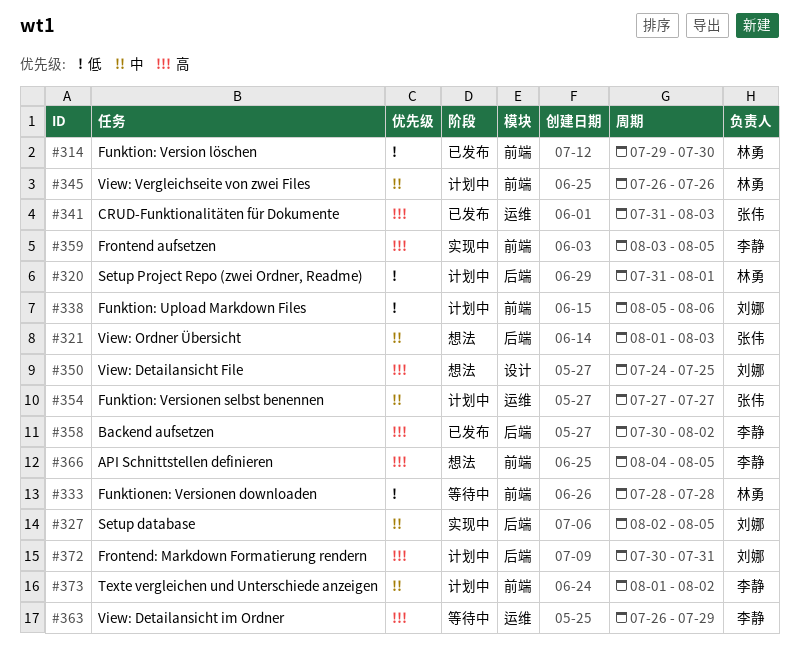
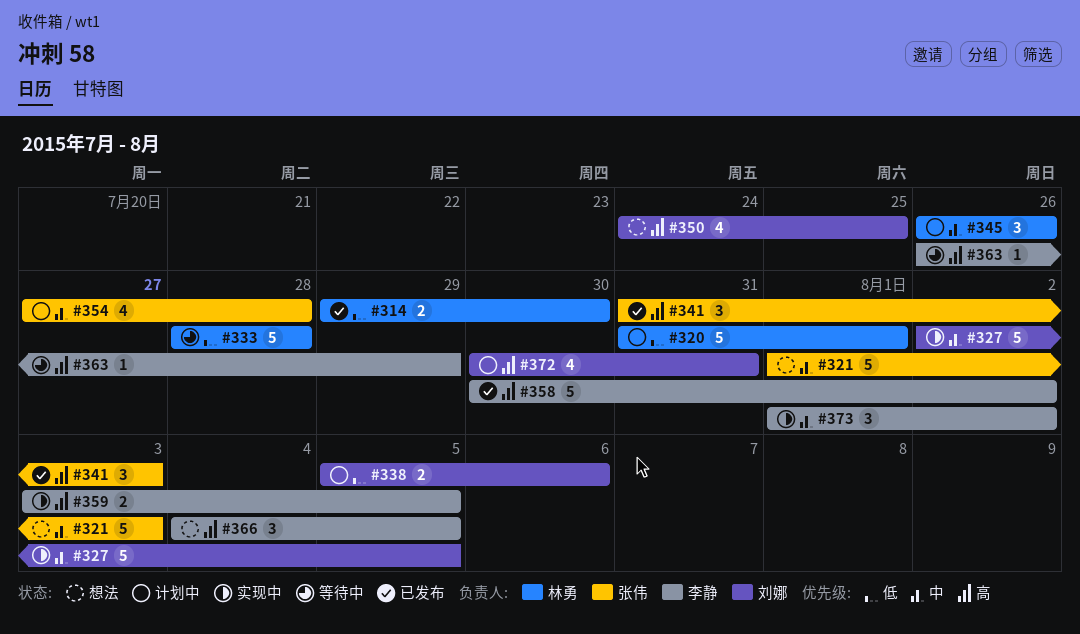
#354, due: Jul 27 -> Jul 28
#373, status: 计划中 -> 实现中

